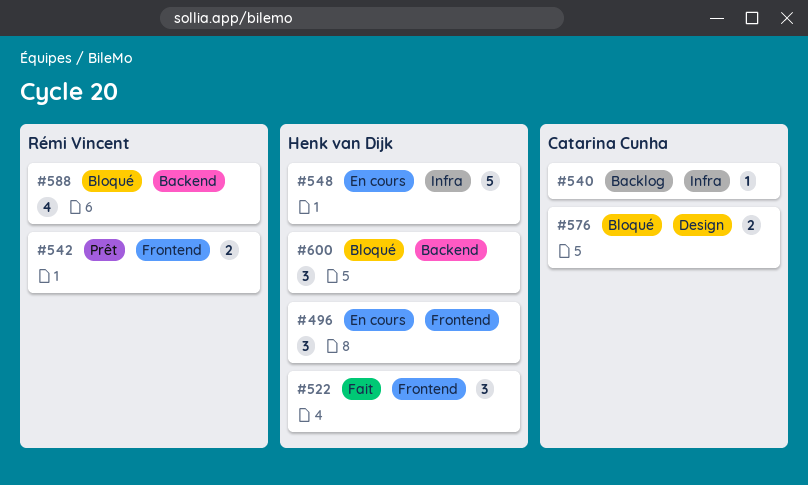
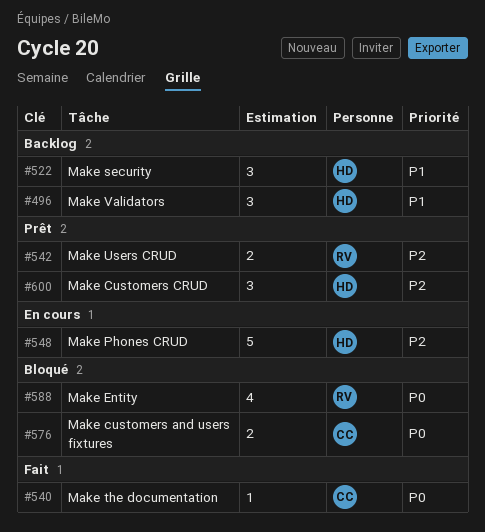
#496, status: En cours -> Backlog
#522, status: Fait -> Backlog
#540, status: Backlog -> Fait
#600, status: Bloqué -> Prêt

